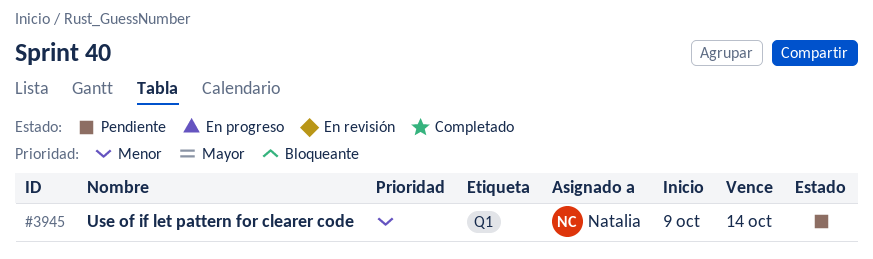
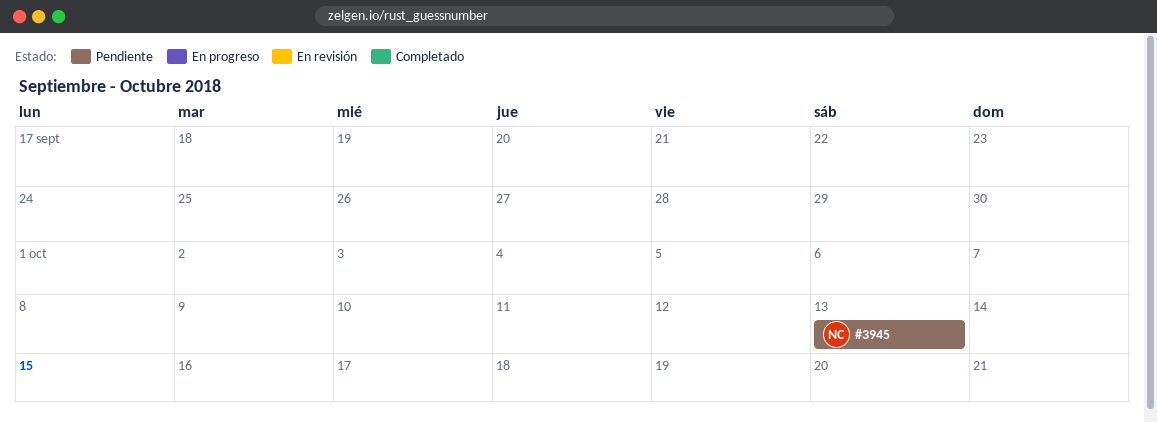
#3945, start: Oct 9 -> Oct 13
#3945, due: Oct 14 -> Oct 13

